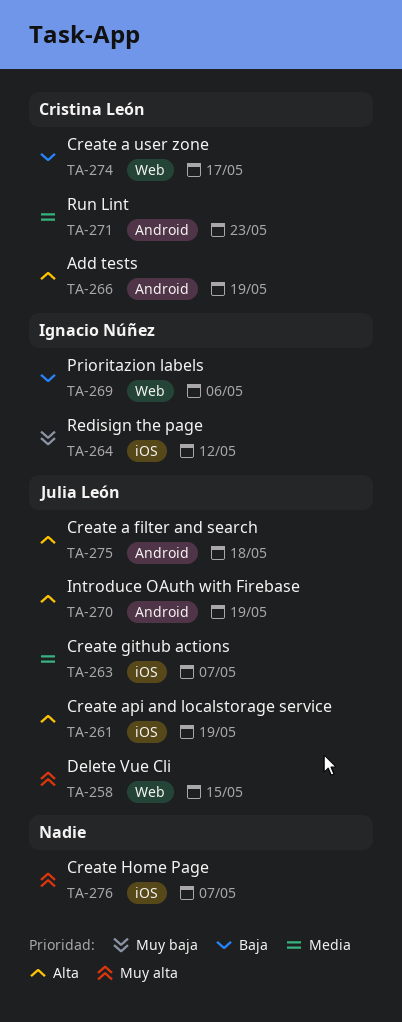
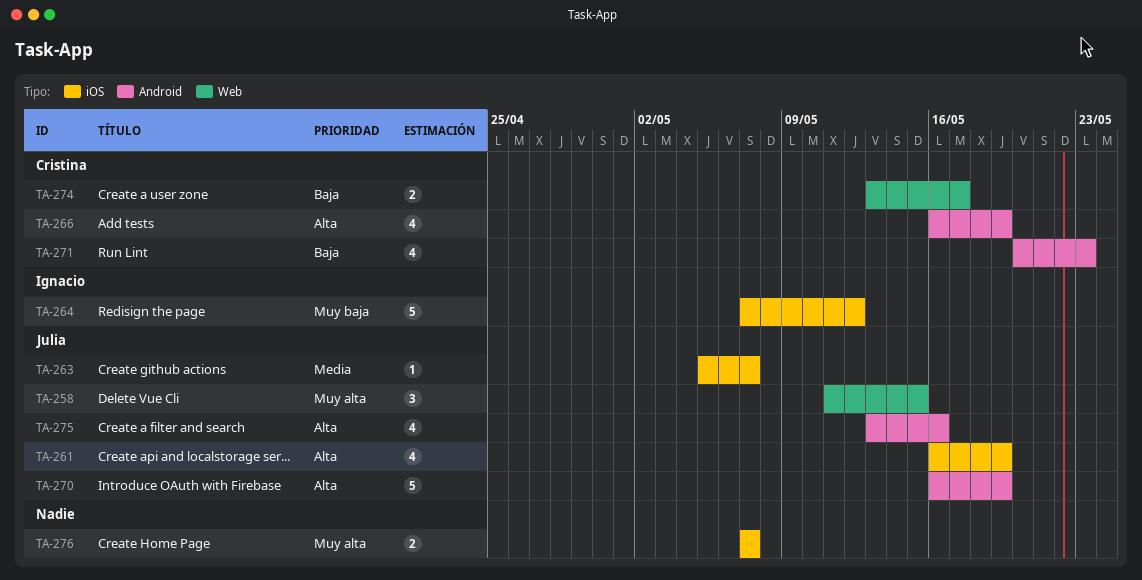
TA-269: present -> none
TA-271, priority: Media -> Baja
TA-275, due: May 18 -> May 16

